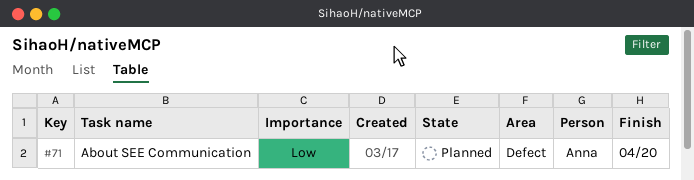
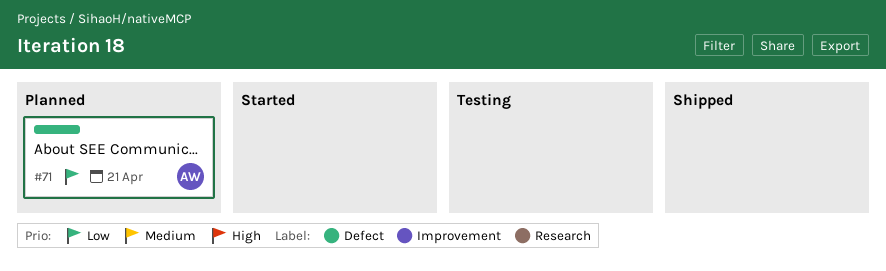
#71, due: Apr 20 -> Apr 21

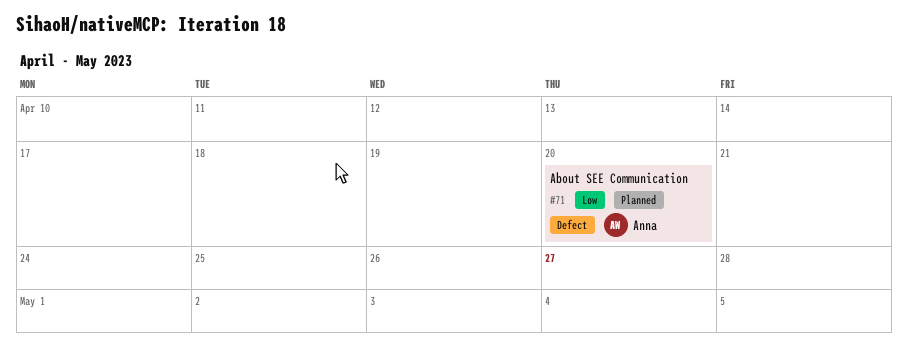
#71, due: Apr 21 -> Apr 20

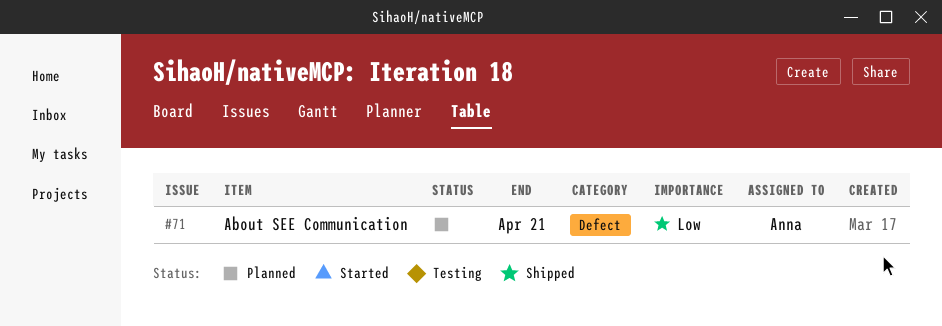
#71, due: Apr 20 -> Apr 21

